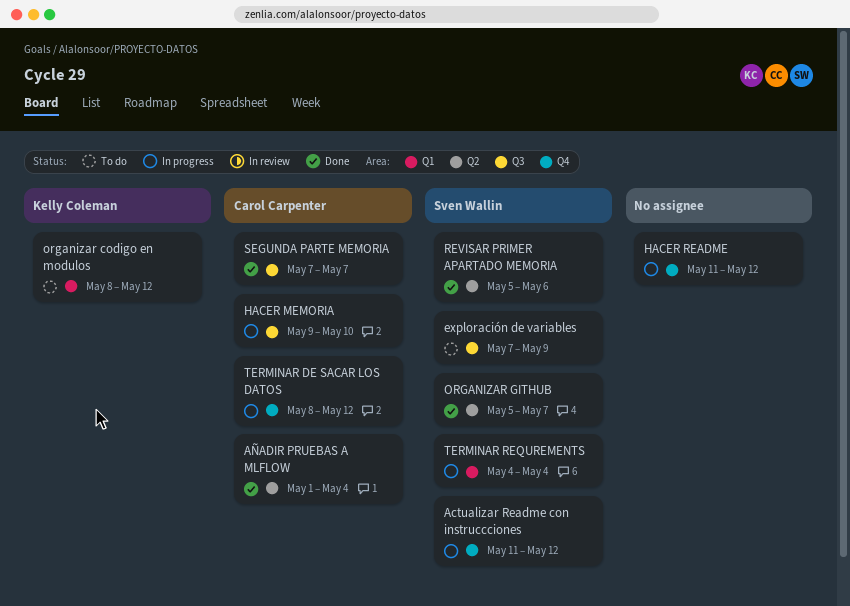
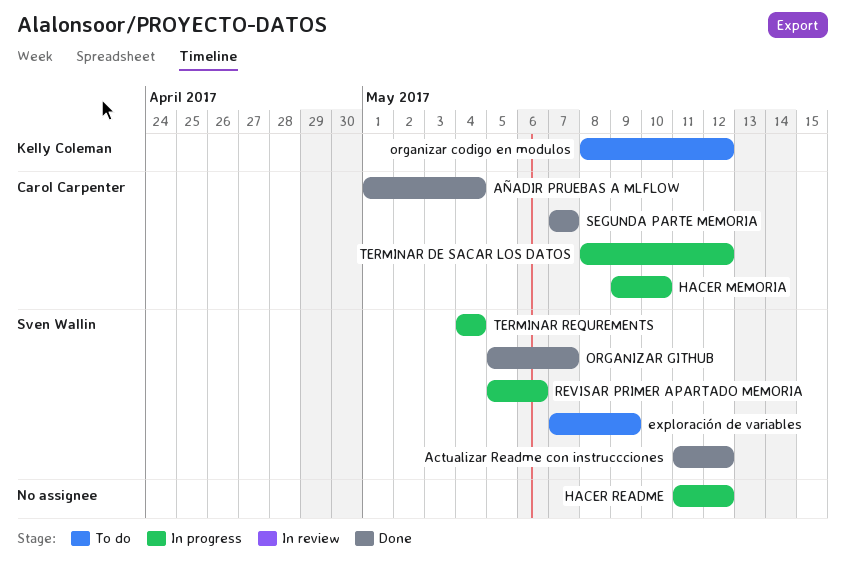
Actualizar Readme con instruccciones, status: In progress -> Done
REVISAR PRIMER APARTADO MEMORIA, status: Done -> In progress

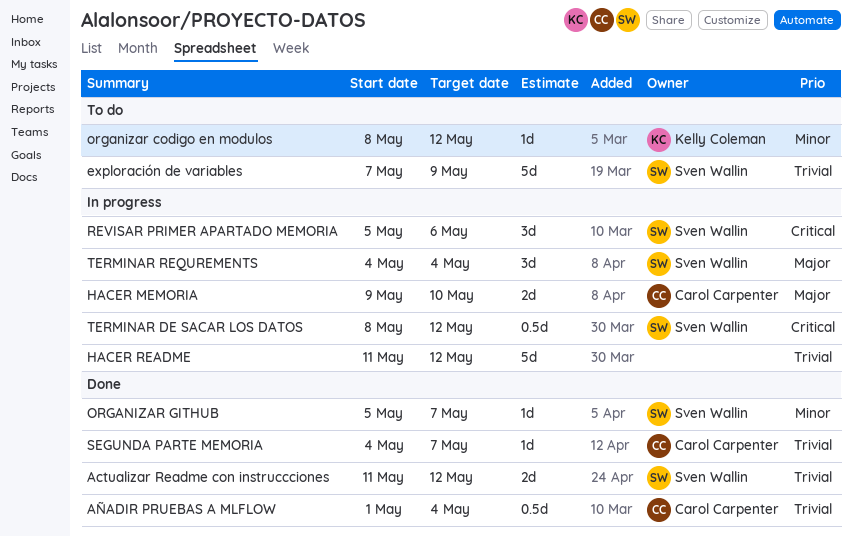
SEGUNDA PARTE MEMORIA, start: May 7 -> May 4
TERMINAR DE SACAR LOS DATOS, owner: Carol Carpenter -> Sven Wallin

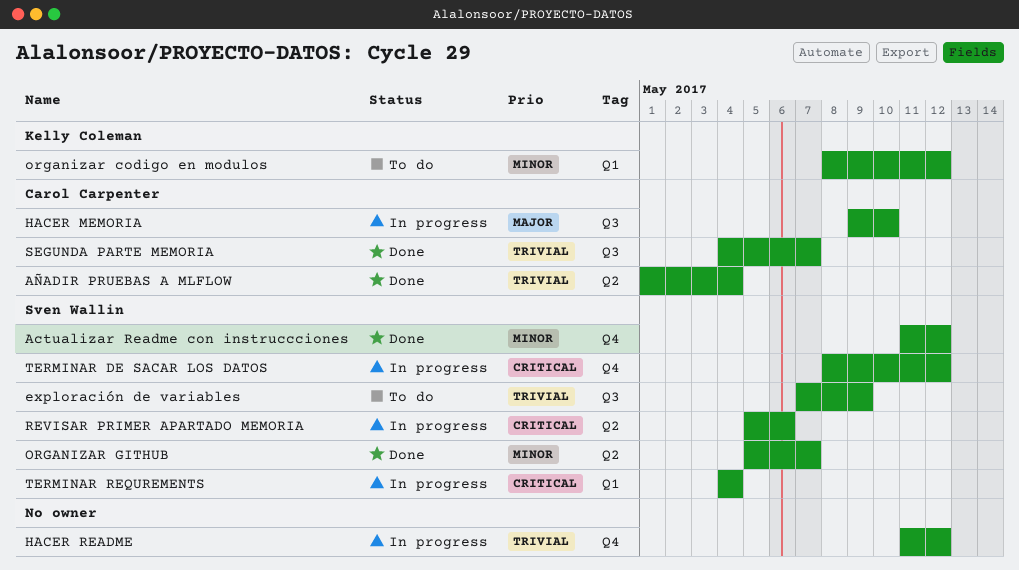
Actualizar Readme con instruccciones, priority: Trivial -> Minor
TERMINAR REQUREMENTS, priority: Major -> Critical

